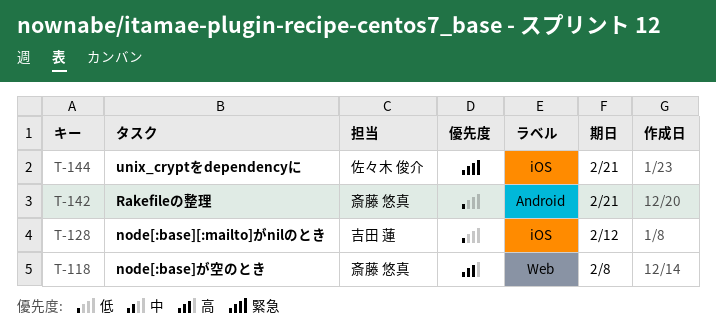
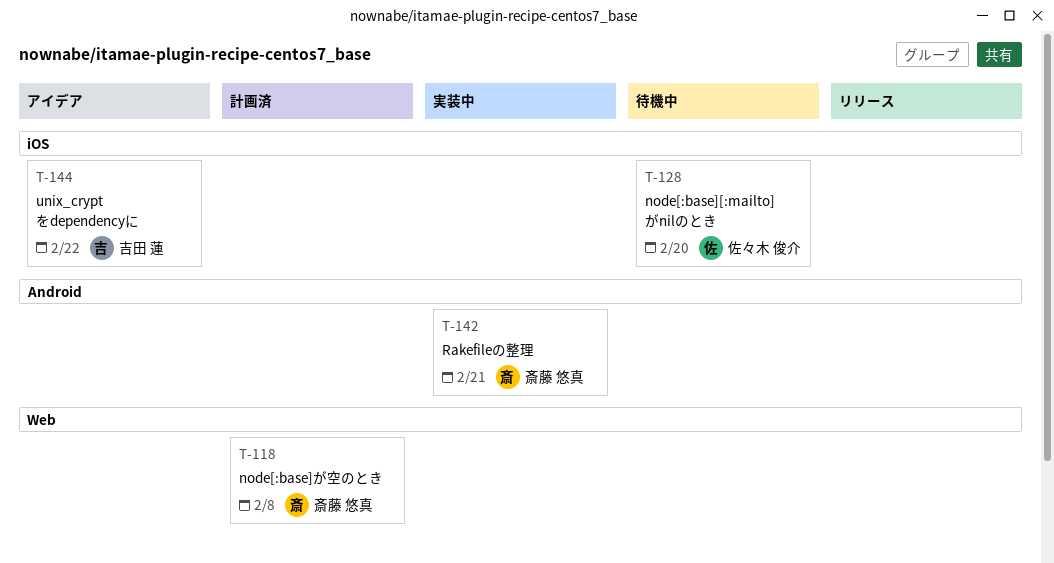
T-128, owner: 吉田 蓮 -> 佐々木 俊介
T-128, due: Feb 12 -> Feb 20
T-144, owner: 佐々木 俊介 -> 吉田 蓮
T-144, due: Feb 21 -> Feb 22

